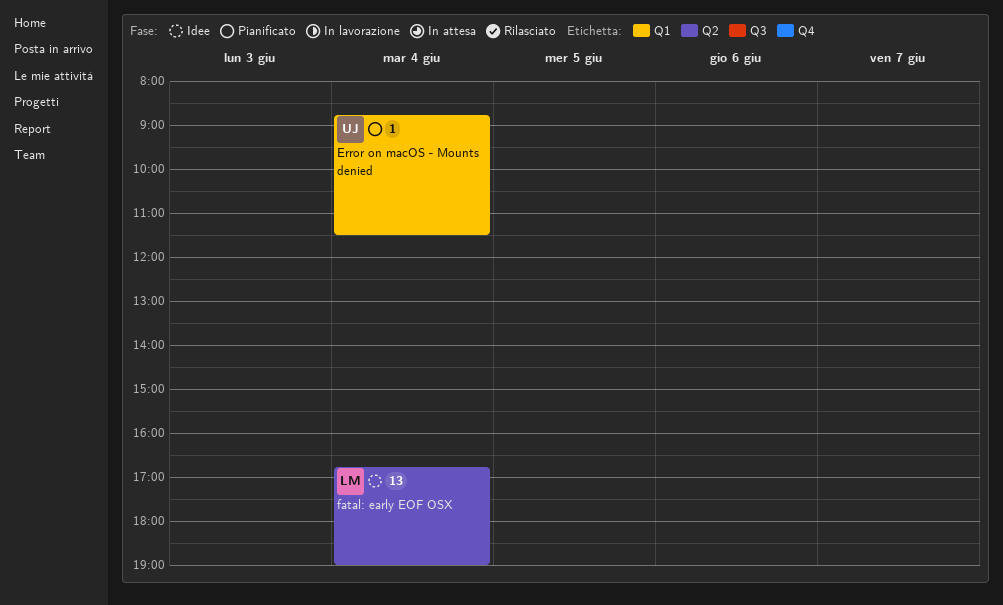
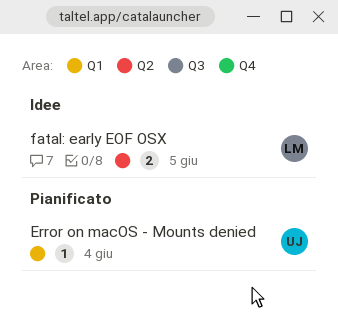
fatal: early EOF OSX, estimate: 13 -> 2
fatal: early EOF OSX, day: Jun 4 -> Jun 5

